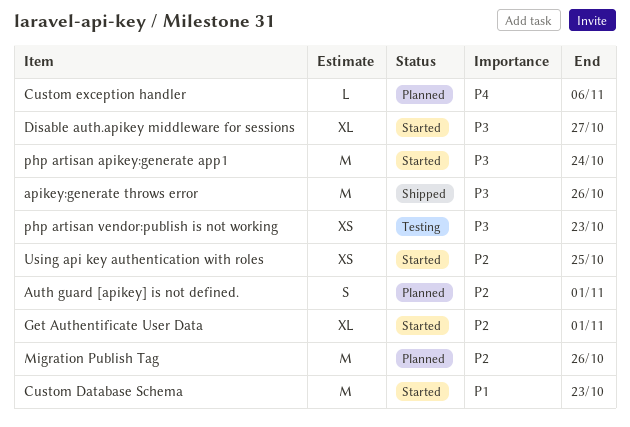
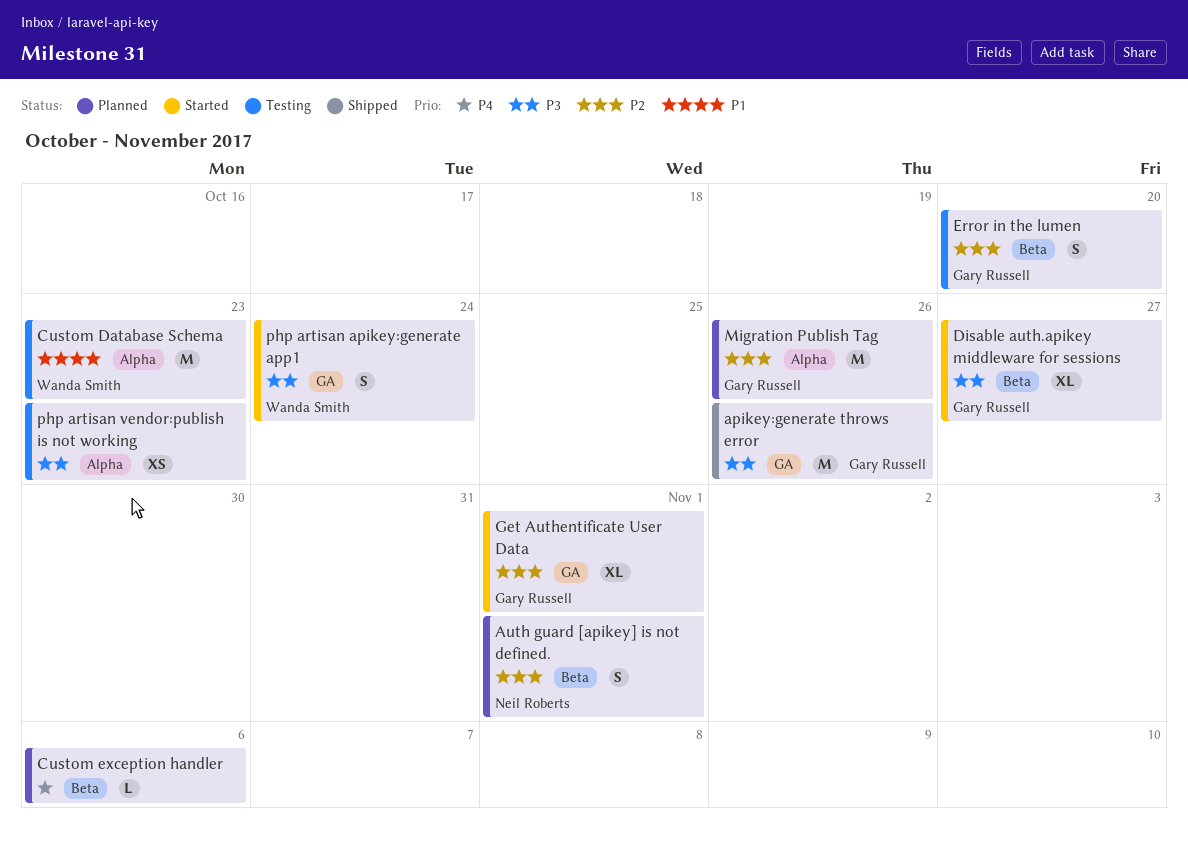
Custom Database Schema, status: Started -> Testing
Error in the lumen: none -> present
php artisan apikey:generate app1, estimate: M -> S
Using api key authentication with roles: present -> none

